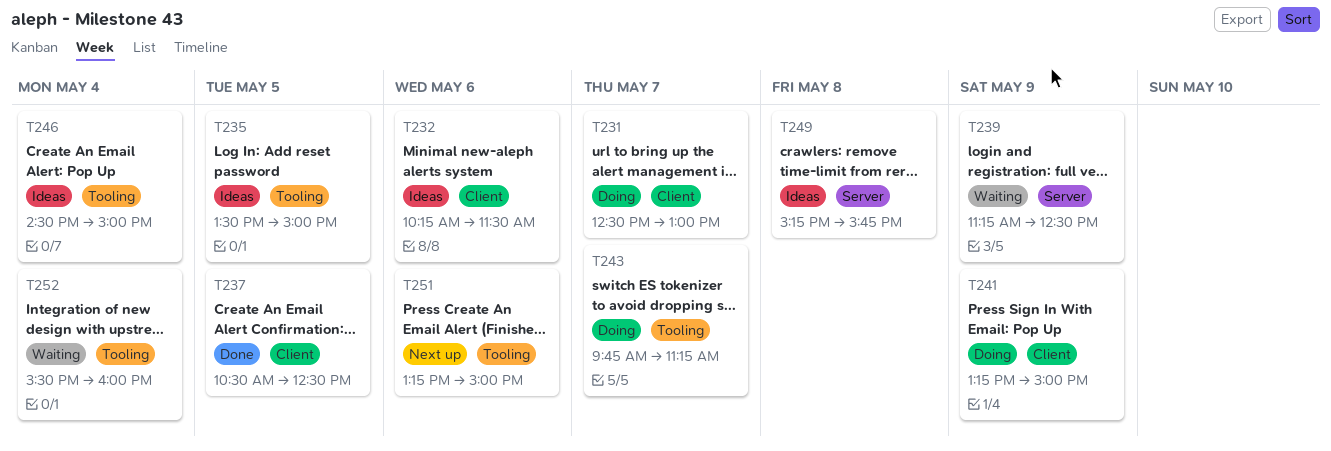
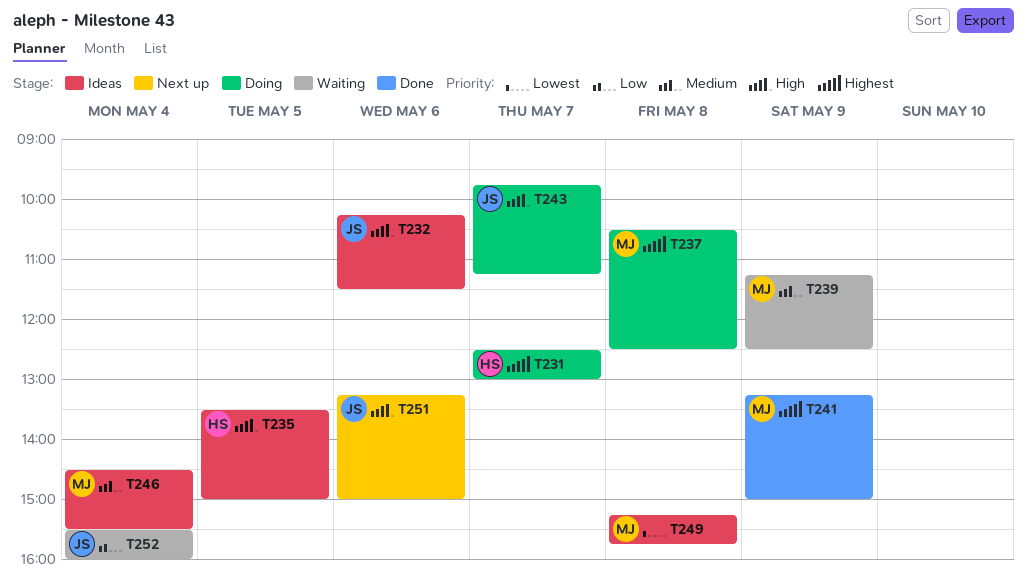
T237, status: Done -> Doing
T237, day: May 5 -> May 8
T241, status: Doing -> Done
T246, ends: 15:00 -> 15:30

